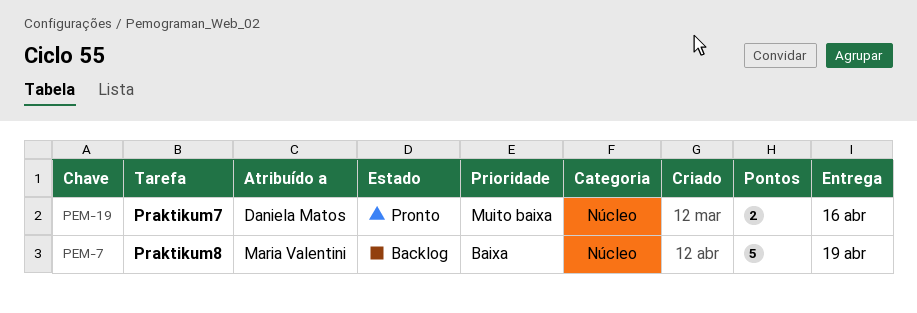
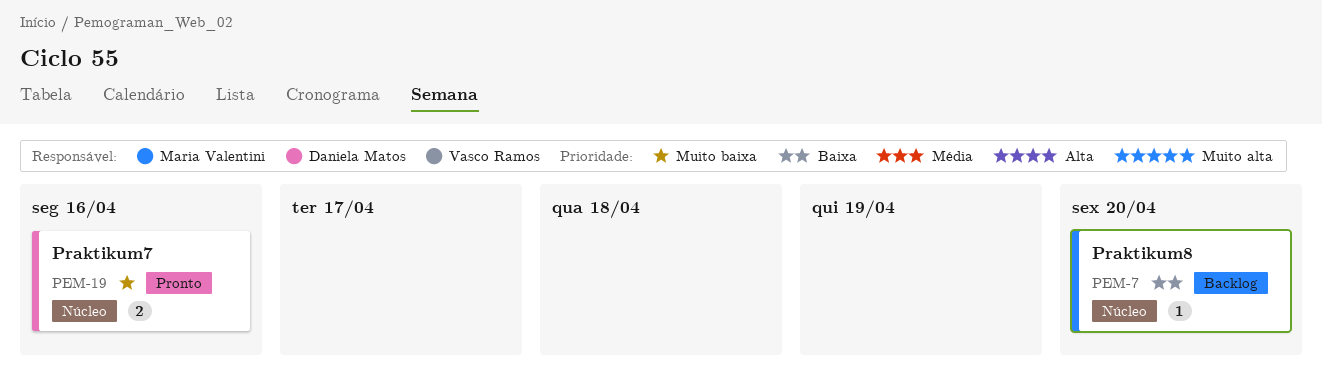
PEM-7, estimate: 5 -> 1
PEM-7, due: Apr 19 -> Apr 20

